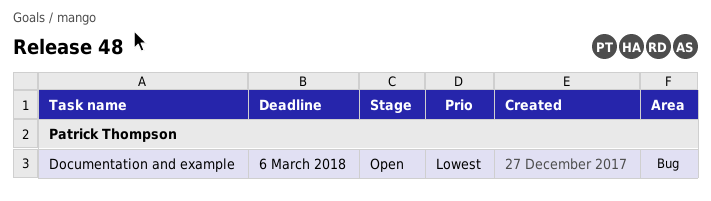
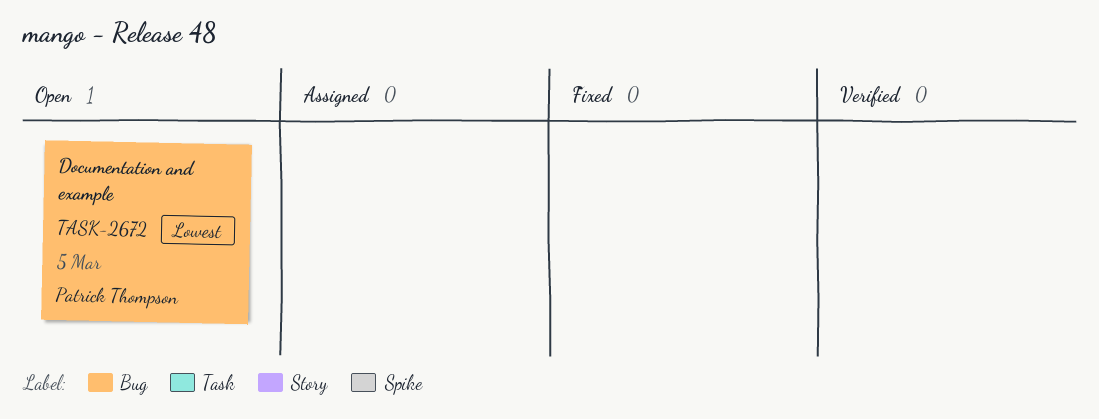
Documentation and example, due: Mar 6 -> Mar 5

